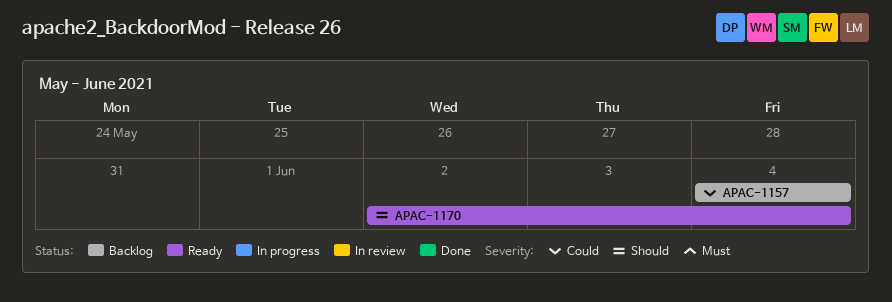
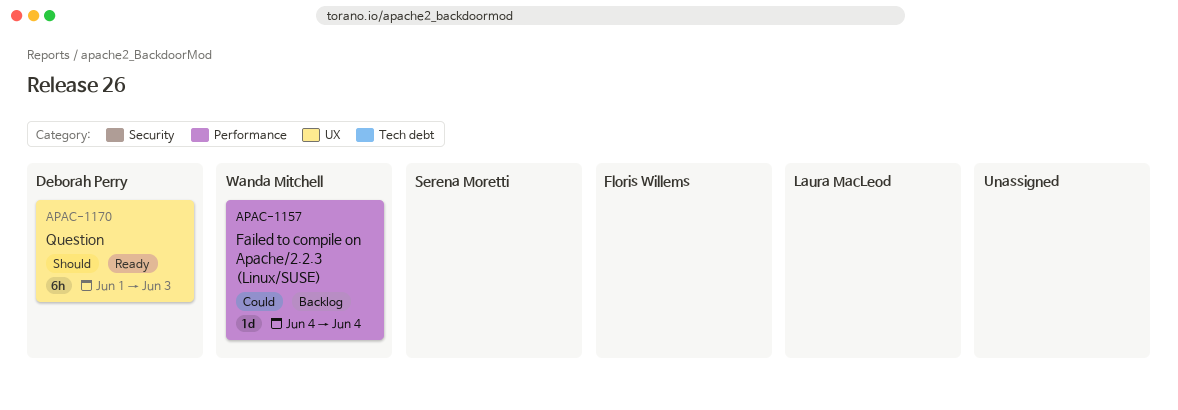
APAC-1170, start: Jun 2 -> Jun 1
APAC-1170, due: Jun 4 -> Jun 3

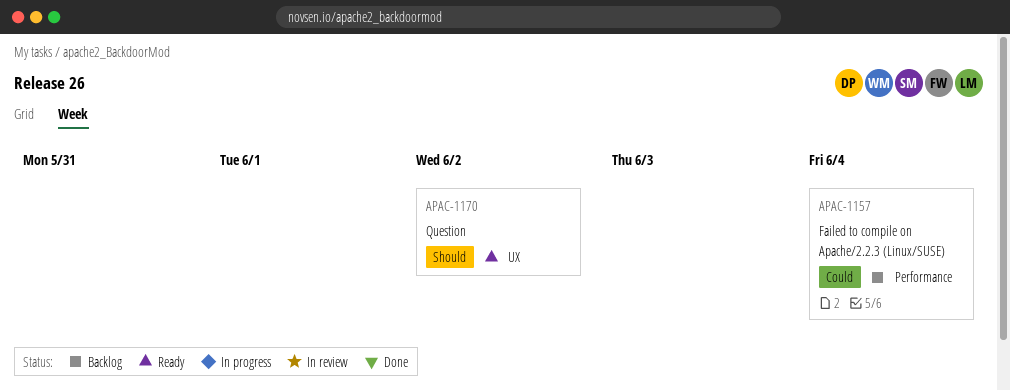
APAC-1170, due: Jun 3 -> Jun 2

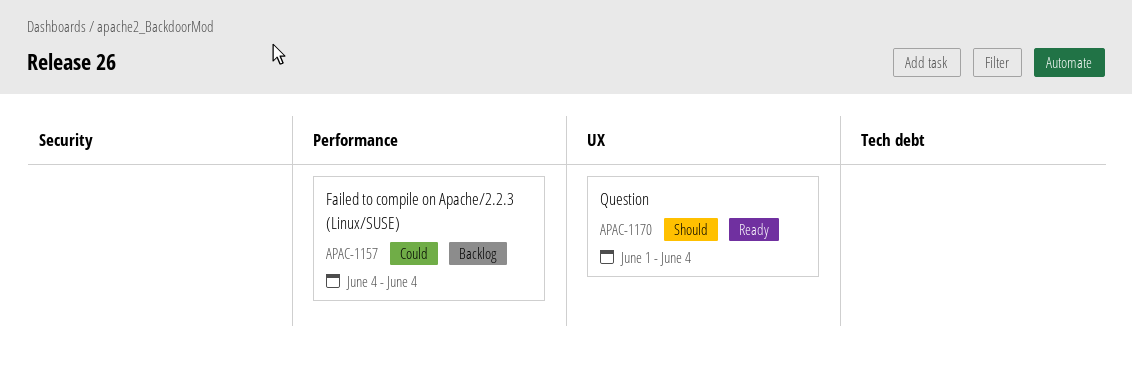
APAC-1170, due: Jun 2 -> Jun 4

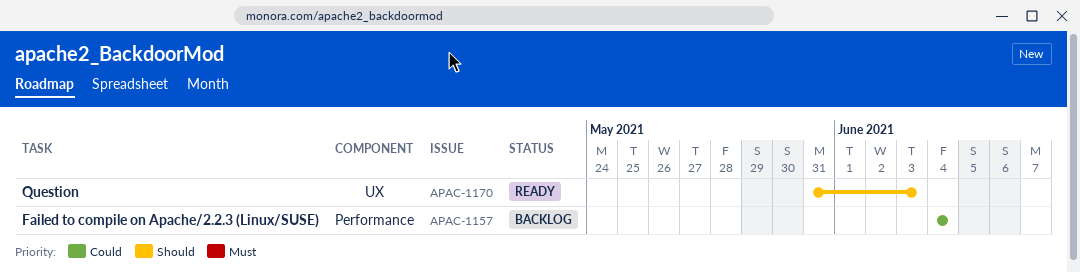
APAC-1170, start: Jun 1 -> May 31
APAC-1170, due: Jun 4 -> Jun 3

